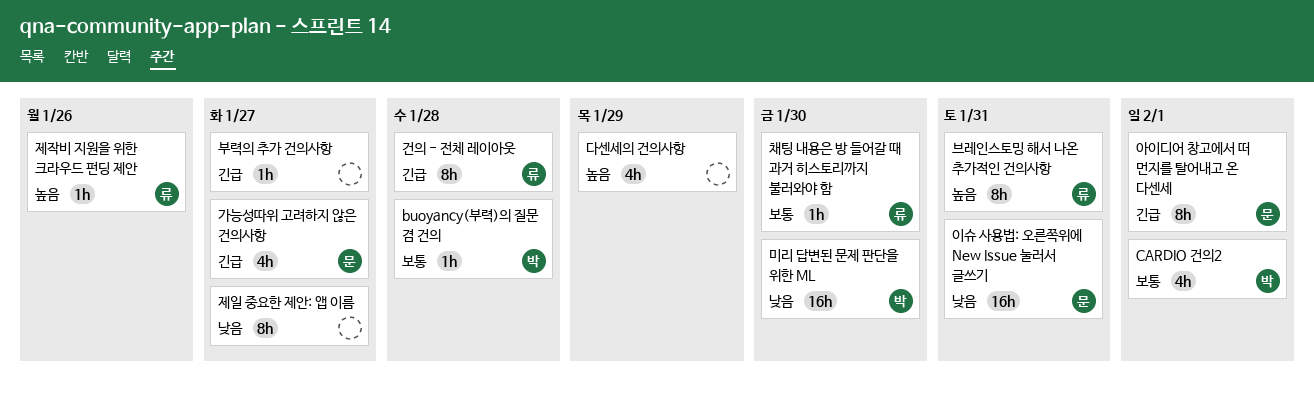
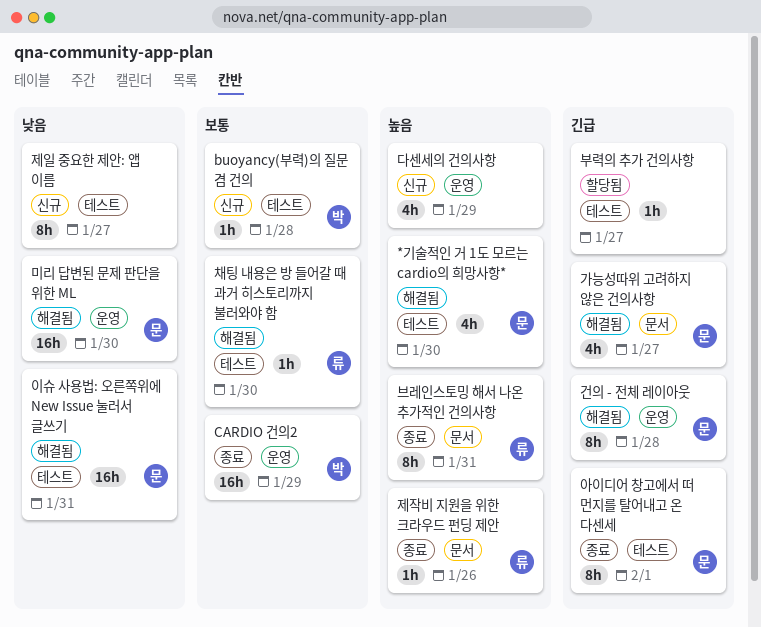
*기술적인 거 1도 모르는 cardio의 희망사항*: none -> present
CARDIO 건의2, estimate: 4h -> 16h
CARDIO 건의2, due: Feb 1 -> Jan 29
건의 - 전체 레이아웃, owner: 류 -> 문
미리 답변된 문제 판단을 위한 ML, owner: 박 -> 문

